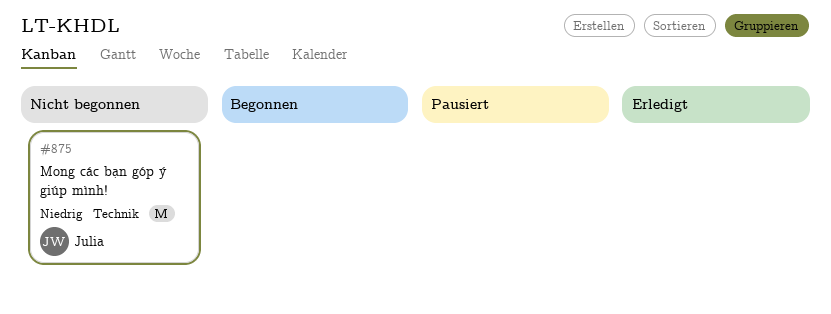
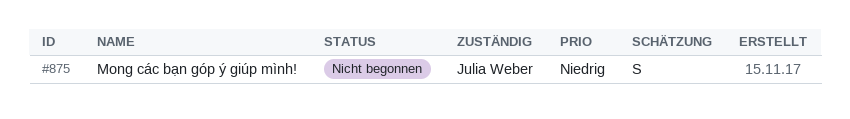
#875, estimate: M -> S

